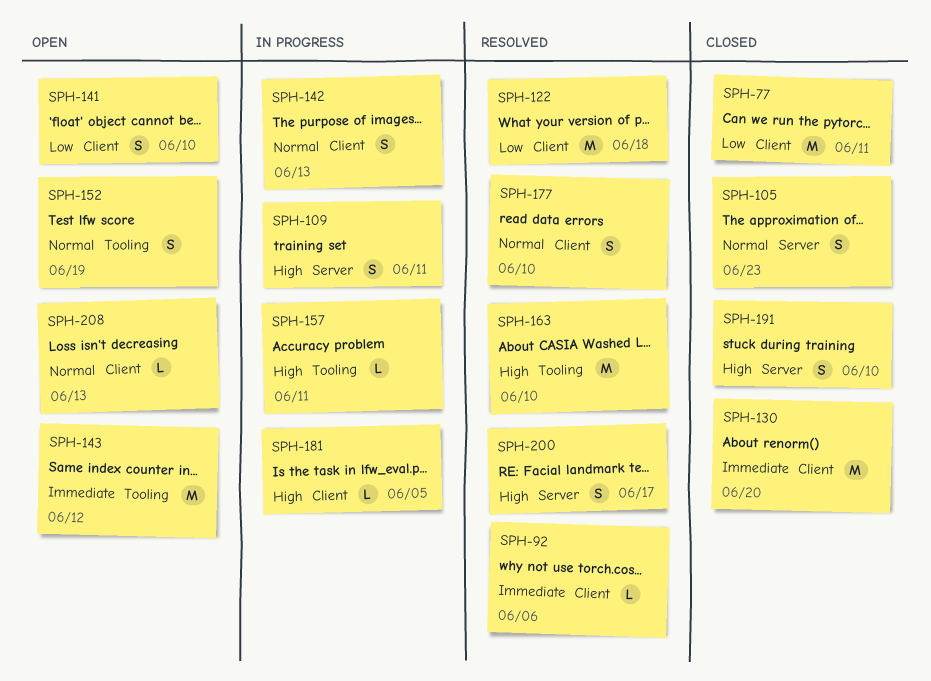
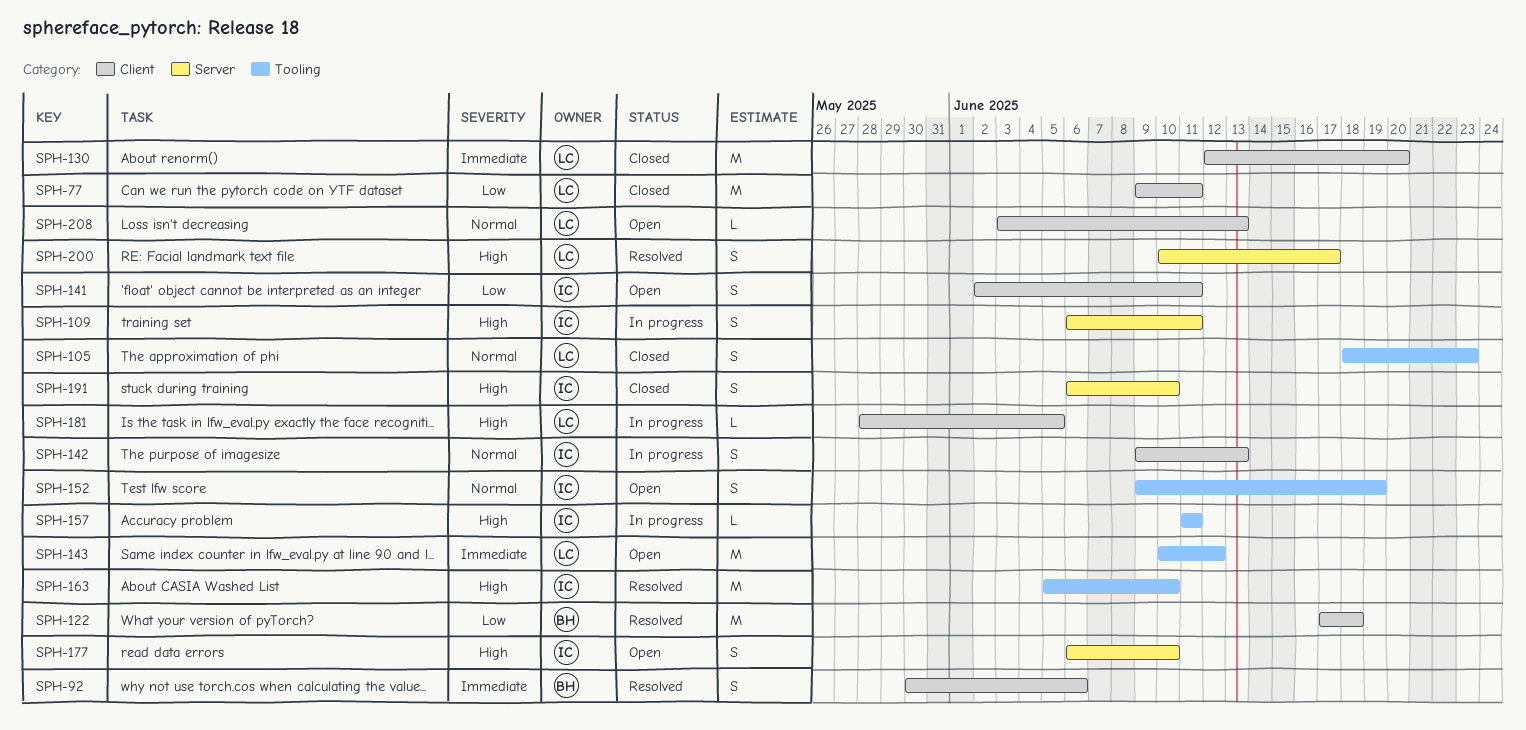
SPH-92, estimate: L -> S
SPH-105, label: Server -> Tooling
SPH-141, due: Jun 10 -> Jun 11
SPH-177, status: Resolved -> Open
SPH-177, priority: Normal -> High
SPH-177, label: Client -> Server

